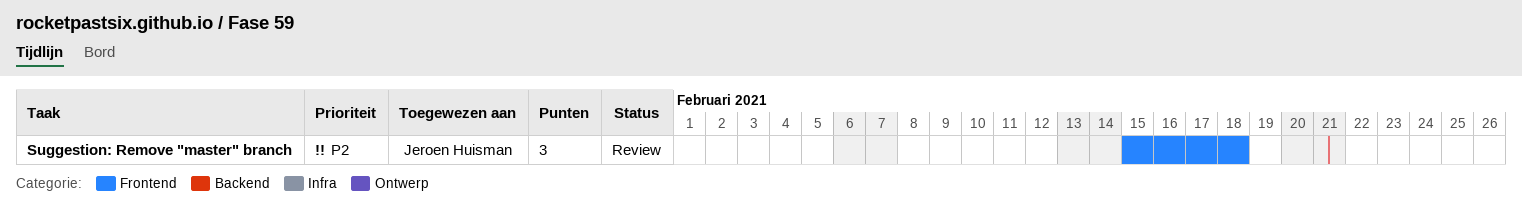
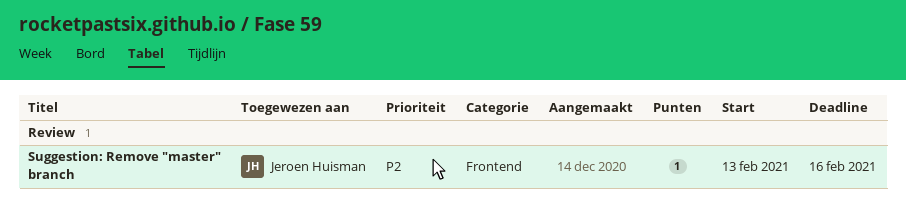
Suggestion: Remove "master" branch, estimate: 3 -> 1
Suggestion: Remove "master" branch, start: Feb 15 -> Feb 13
Suggestion: Remove "master" branch, due: Feb 18 -> Feb 16

